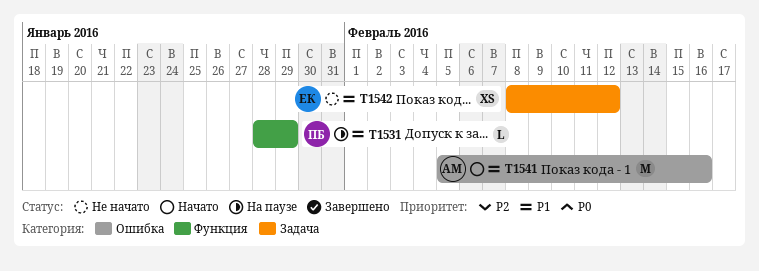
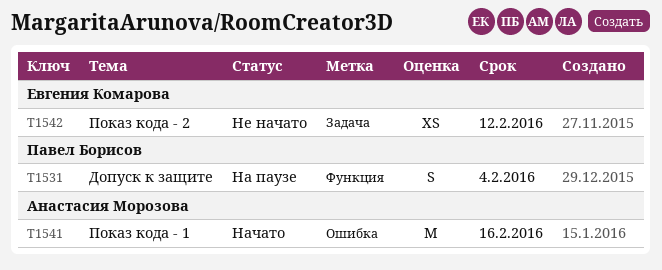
T1531, estimate: L -> S
T1531, due: Jan 29 -> Feb 4

